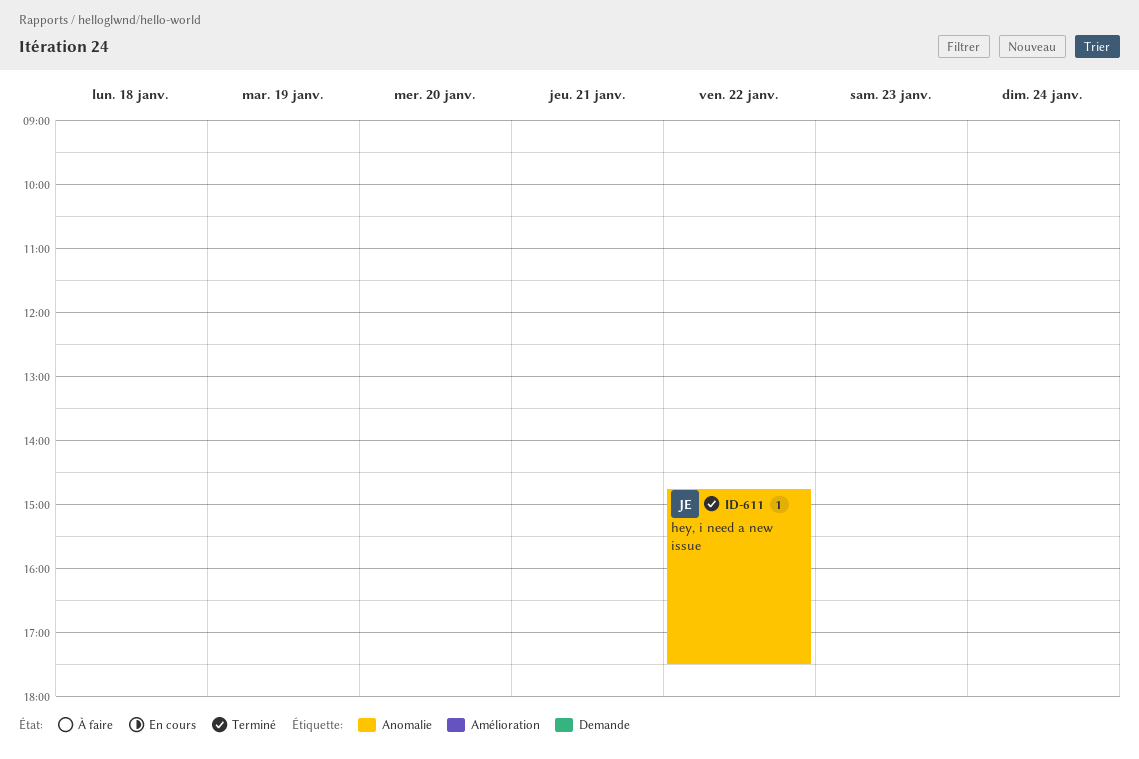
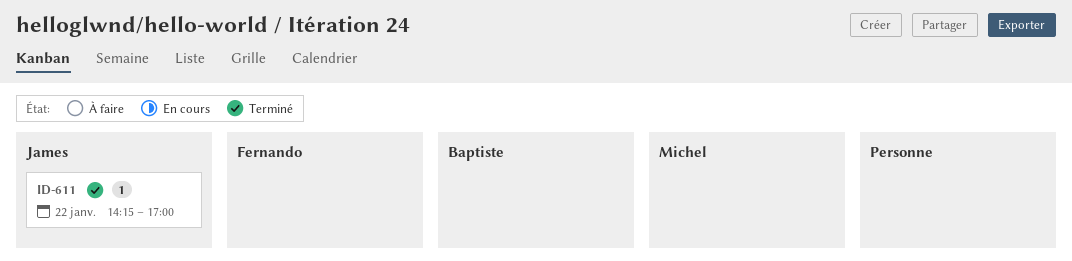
ID-611, begins: 14:45 -> 14:15
ID-611, ends: 17:30 -> 17:00

